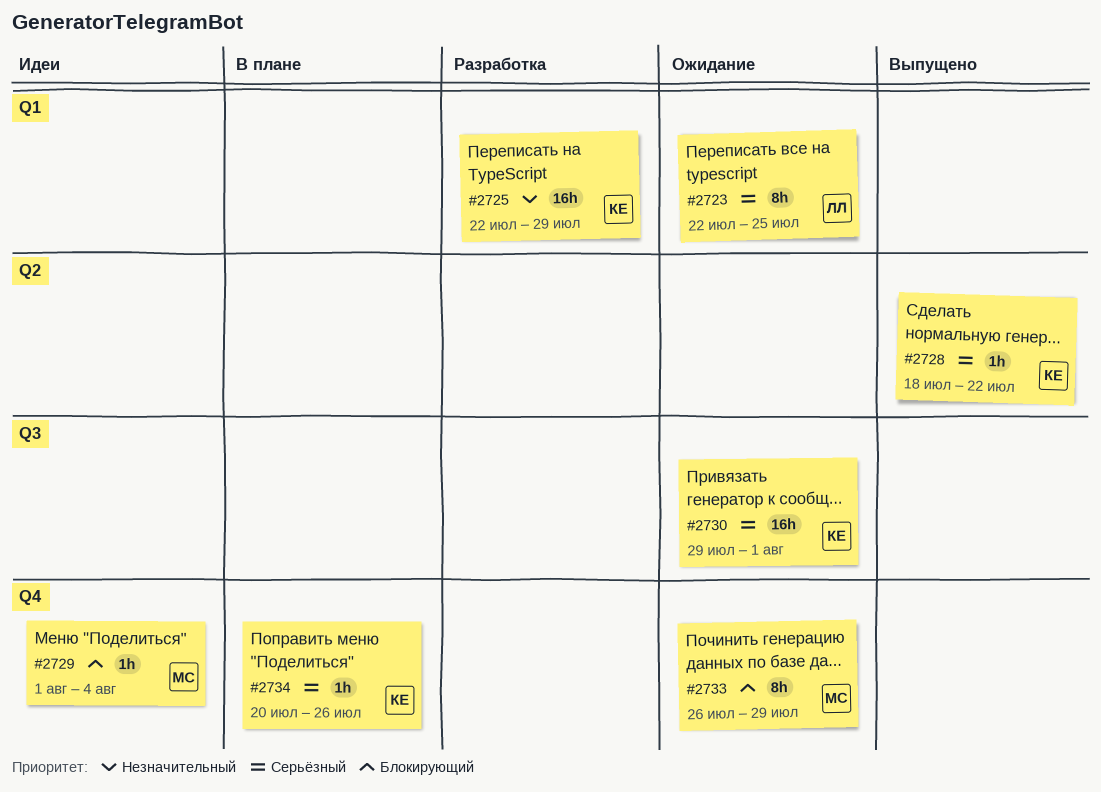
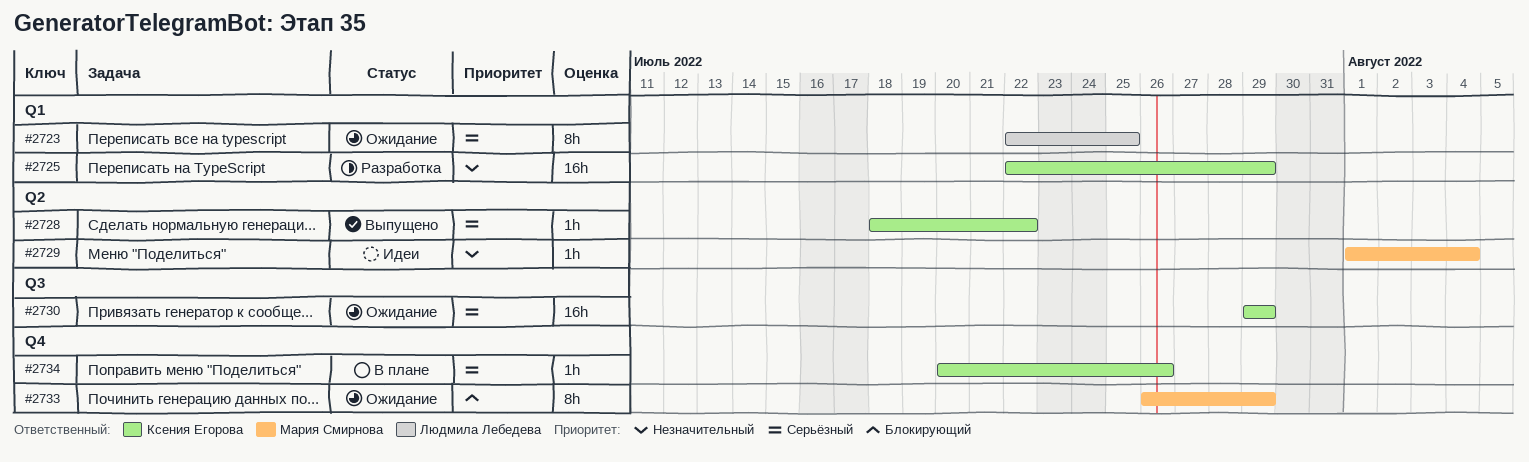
#2729, priority: Блокирующий -> Незначительный
#2729, label: Q4 -> Q2
#2730, due: Aug 1 -> Jul 29

